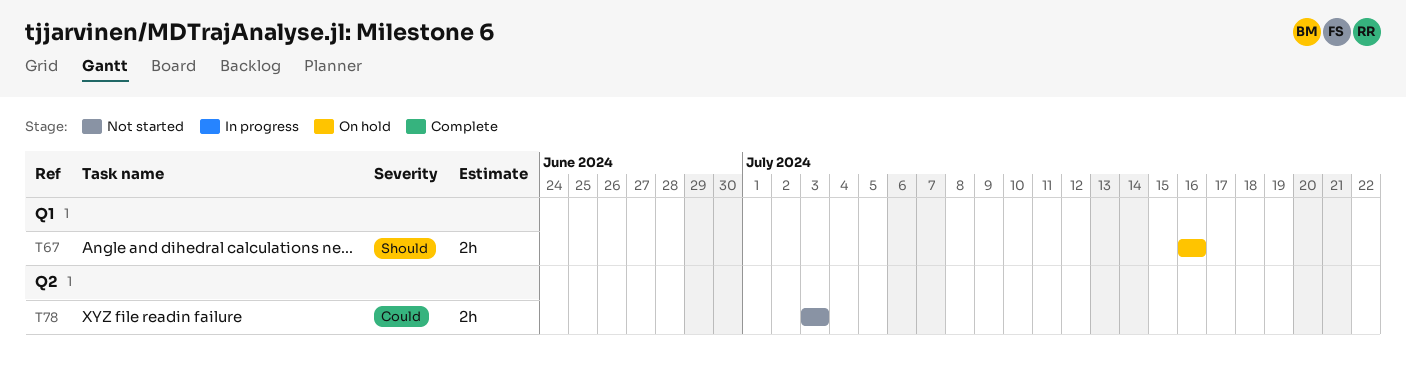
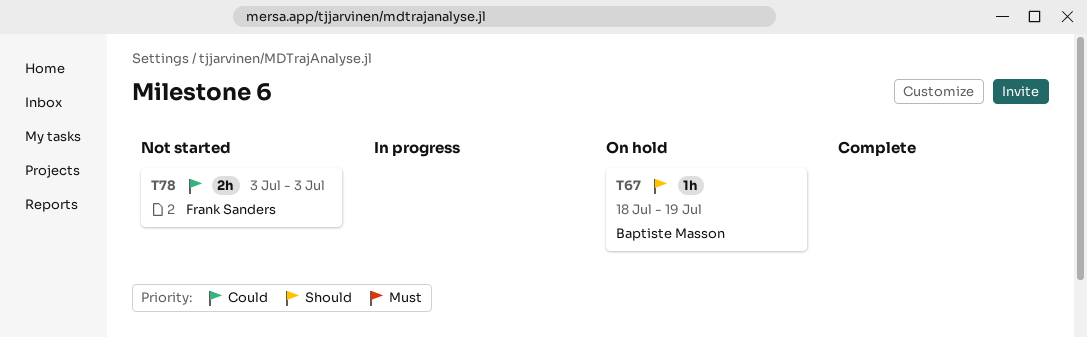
T67, estimate: 2h -> 1h
T67, start: Jul 16 -> Jul 18
T67, due: Jul 16 -> Jul 19

